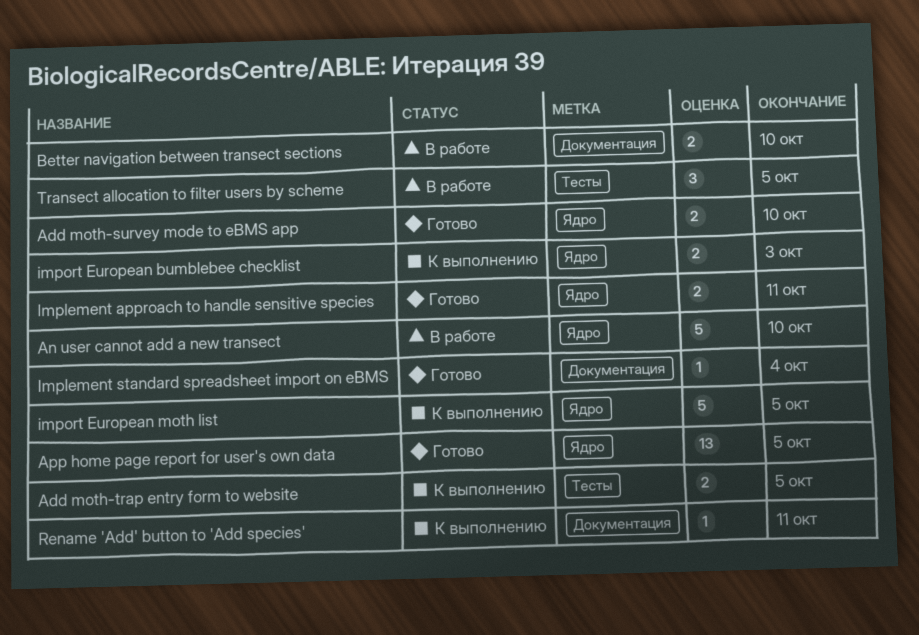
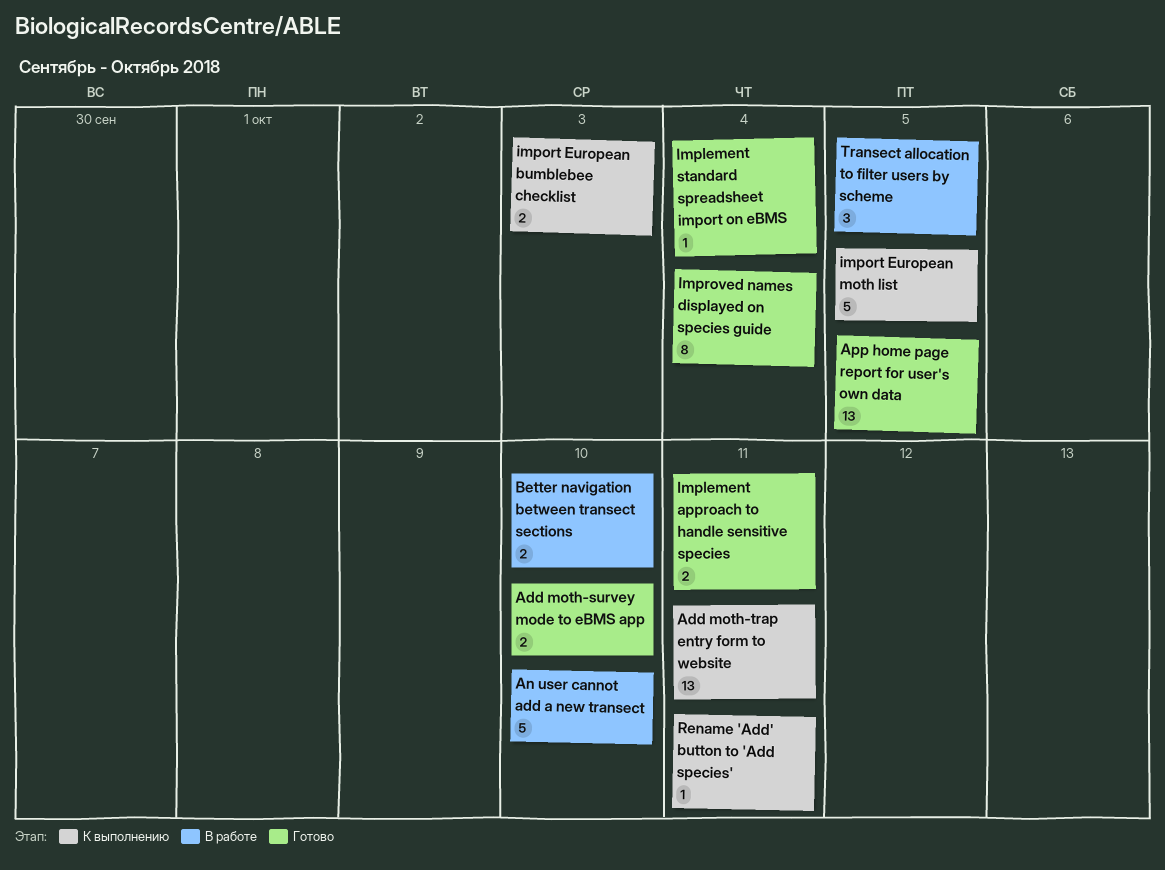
Add moth-trap entry form to website, estimate: 2 -> 13
Add moth-trap entry form to website, due: Oct 5 -> Oct 11
Improved names displayed on species guide: none -> present

